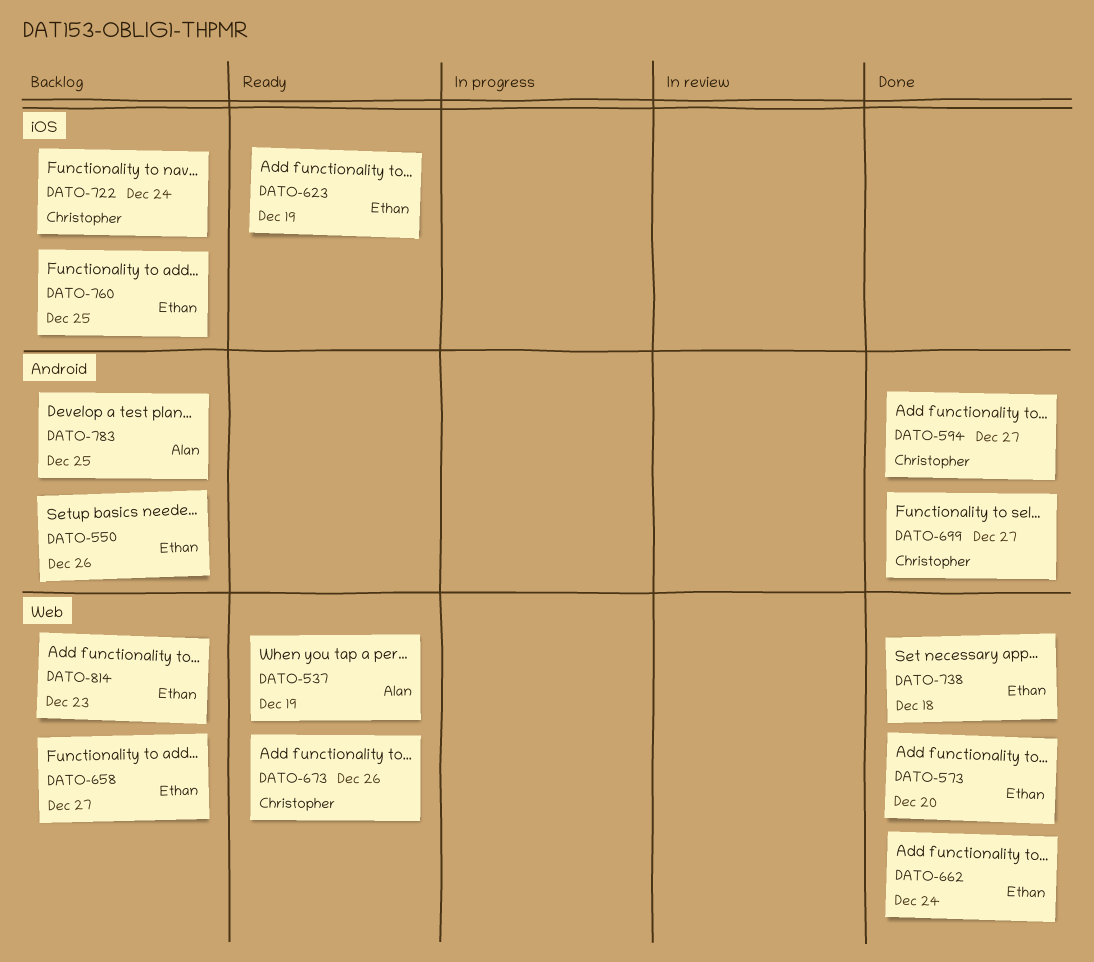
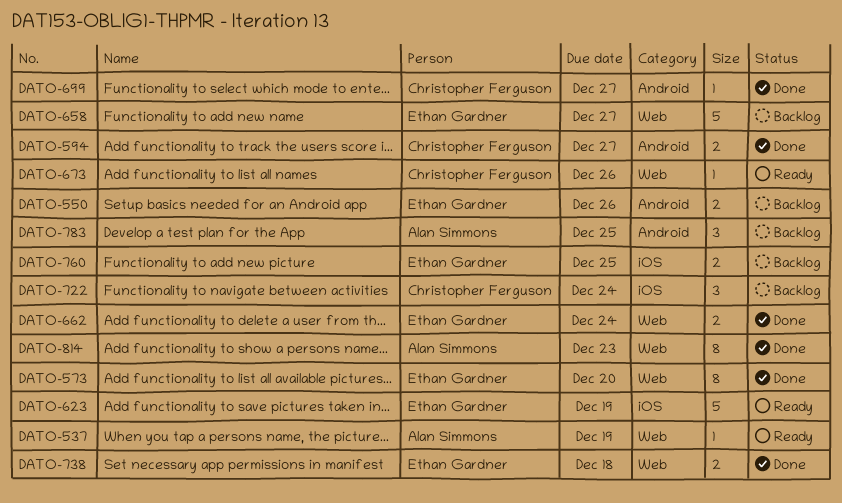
DATO-814, status: Backlog -> Done
DATO-814, owner: Ethan Gardner -> Alan Simmons

